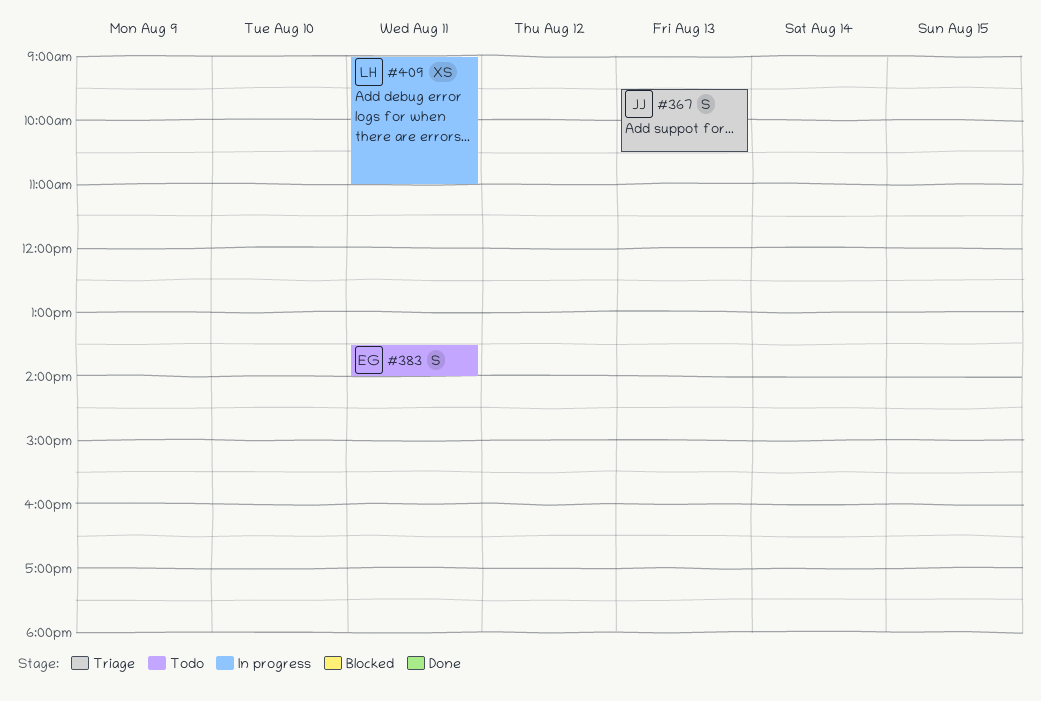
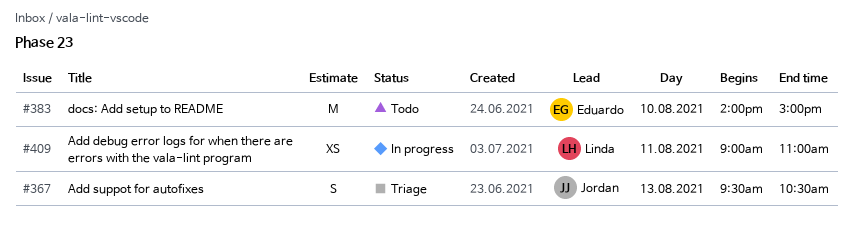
#383, estimate: S -> M
#383, day: Aug 11 -> Aug 10
#383, begins: 13:30 -> 14:00
#383, ends: 14:00 -> 15:00

